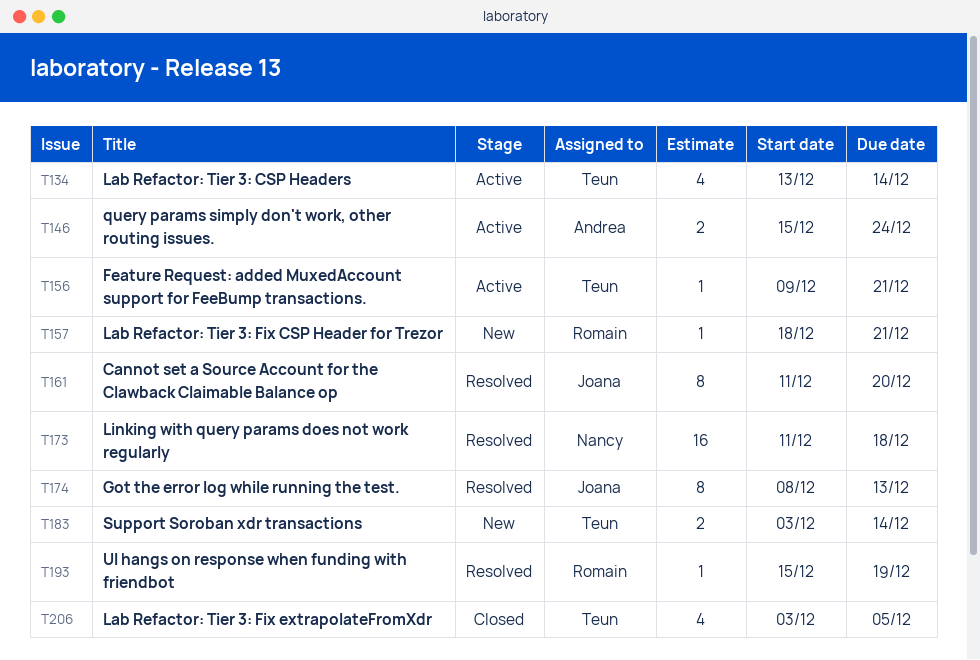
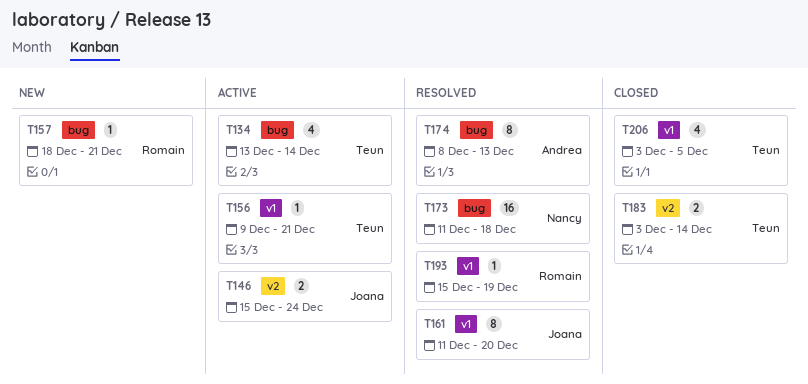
T146, owner: Andrea -> Joana
T174, owner: Joana -> Andrea
T183, status: New -> Closed

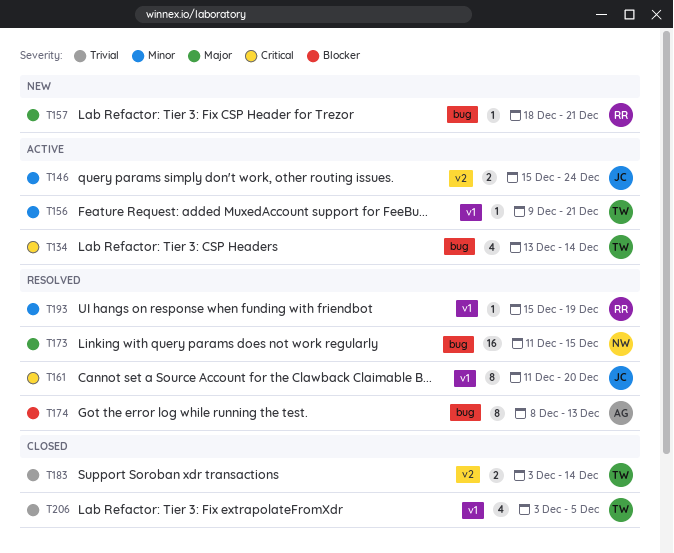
T173, due: Dec 18 -> Dec 15

